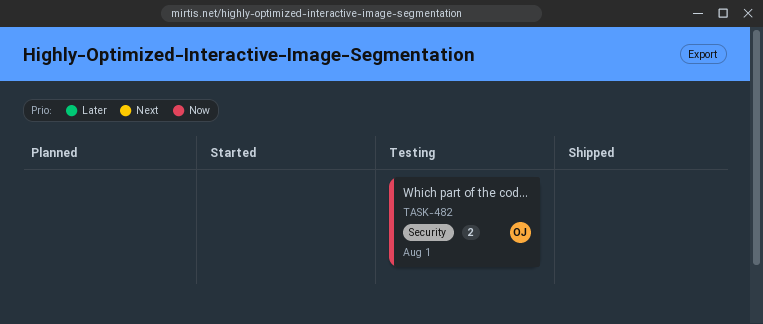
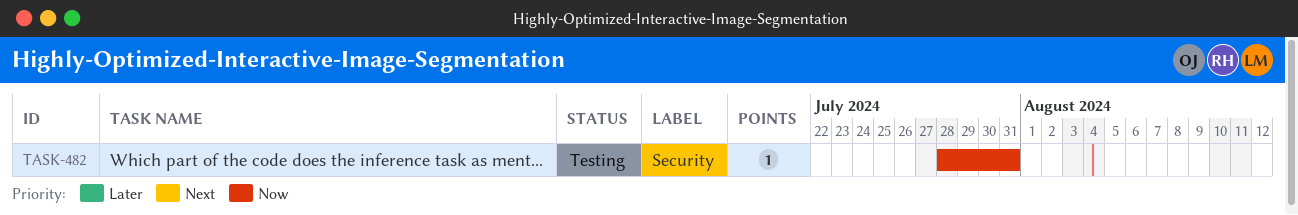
TASK-482, estimate: 2 -> 1
TASK-482, due: Aug 1 -> Jul 31

